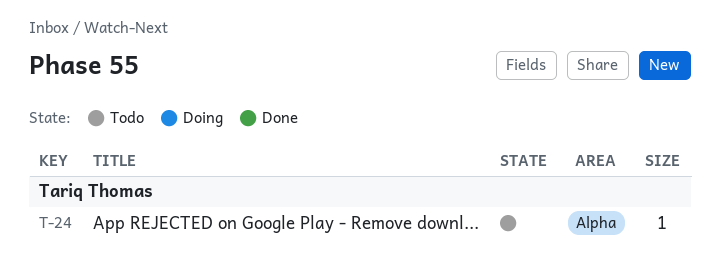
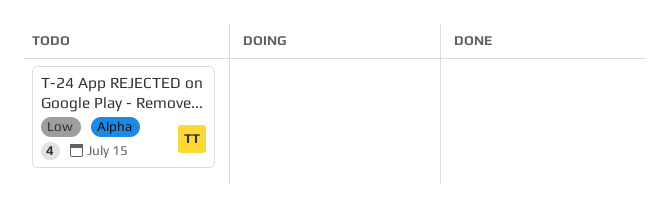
T-24, estimate: 1 -> 4

